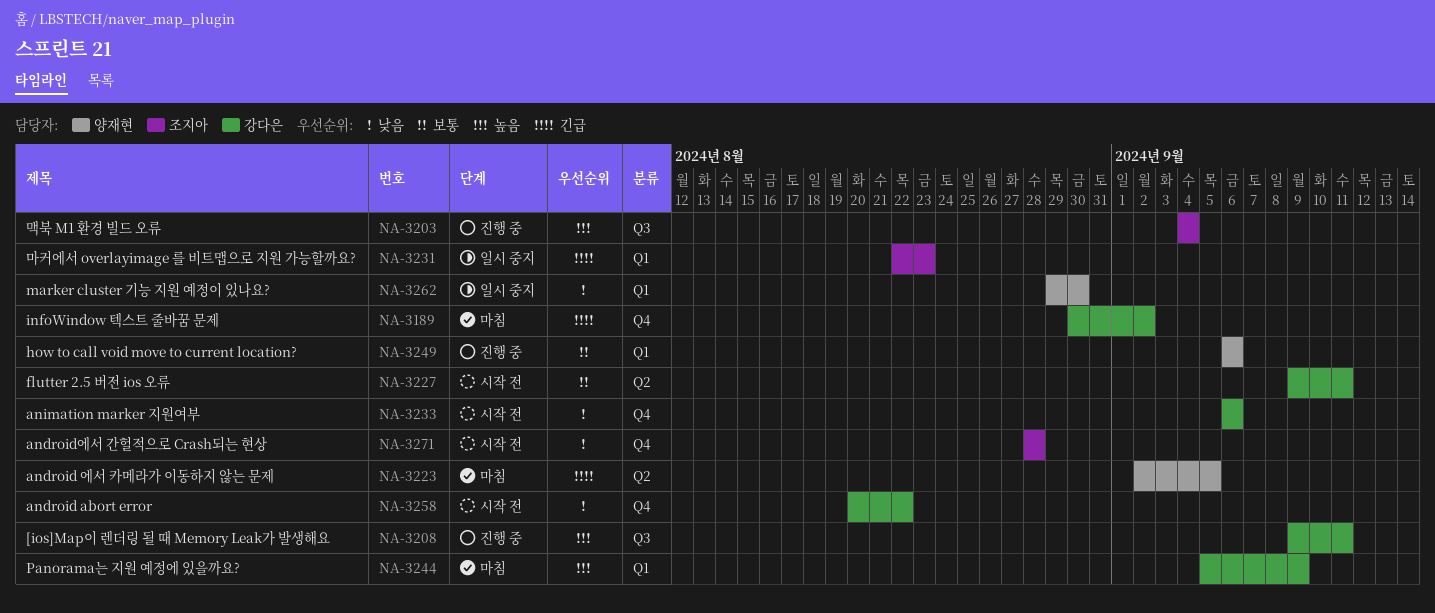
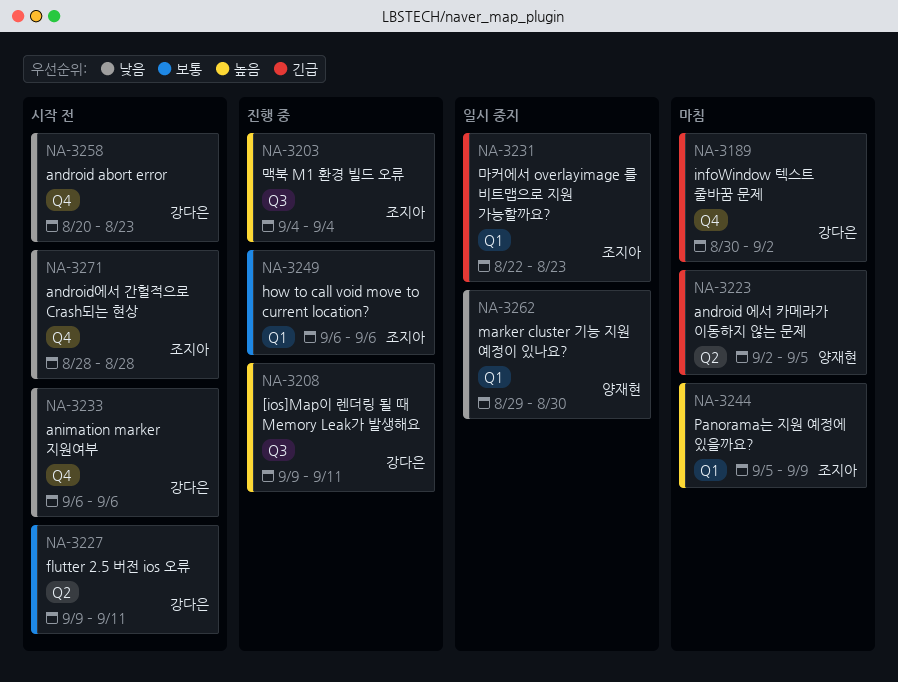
NA-3244, owner: 강다은 -> 조지아
NA-3249, owner: 양재현 -> 조지아
NA-3258, due: Aug 22 -> Aug 23

